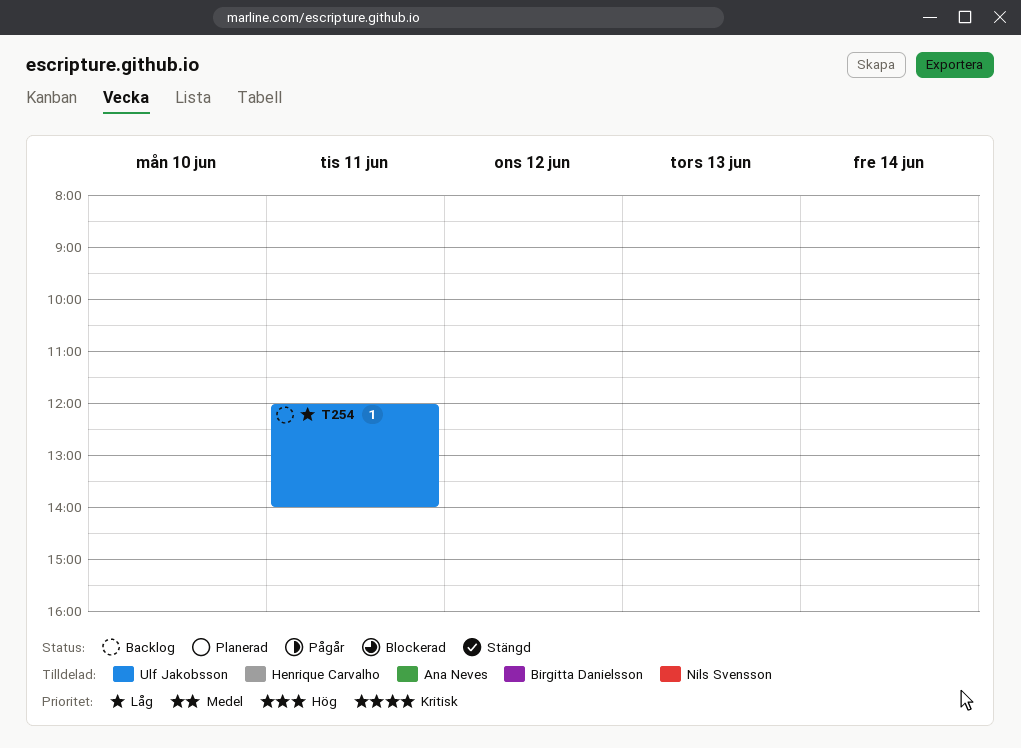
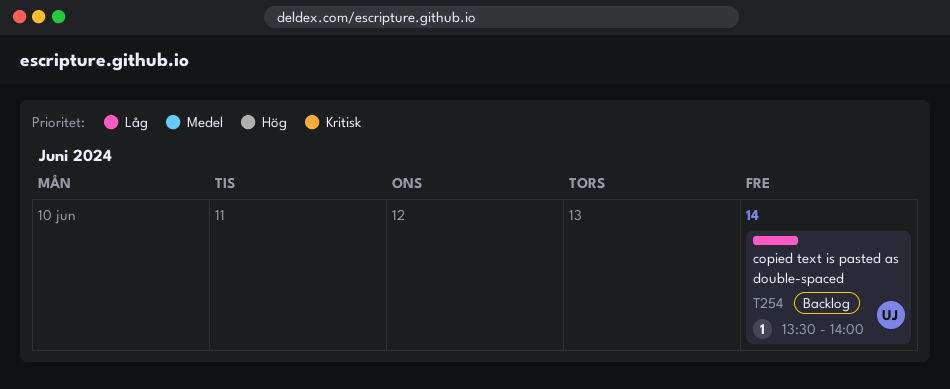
T254, day: Jun 11 -> Jun 14
T254, begins: 12:00 -> 13:30

